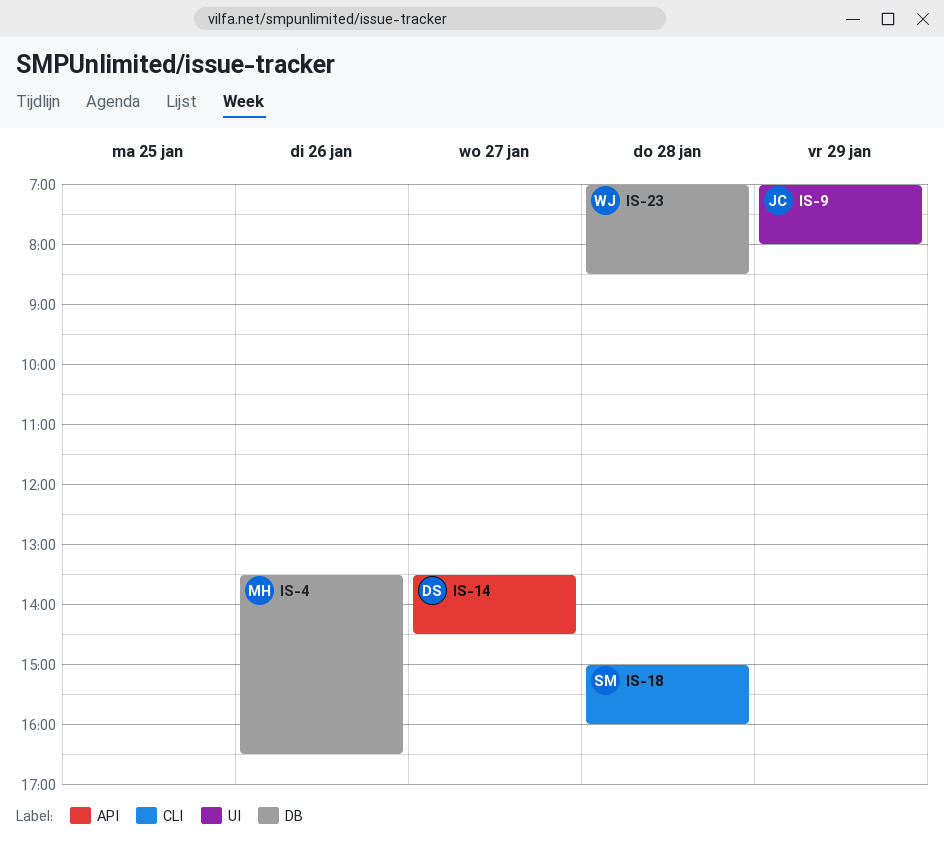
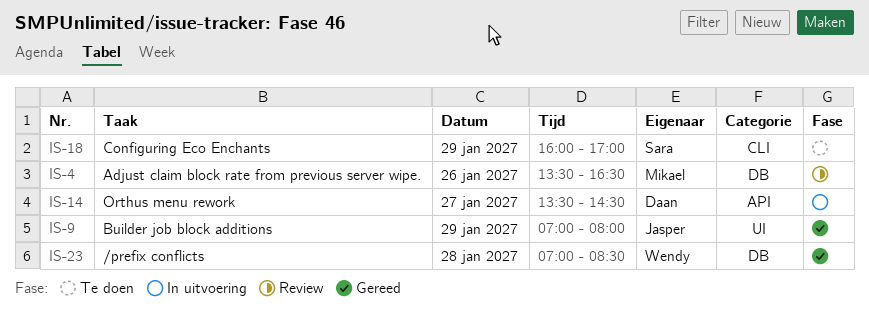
IS-18, day: Jan 28 -> Jan 29
IS-18, begins: 15:00 -> 16:00
IS-18, ends: 16:00 -> 17:00

